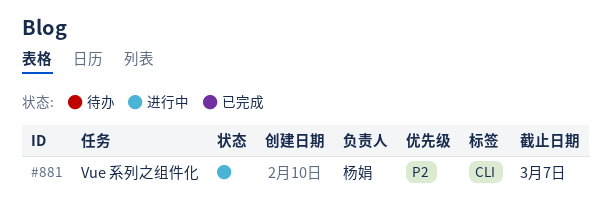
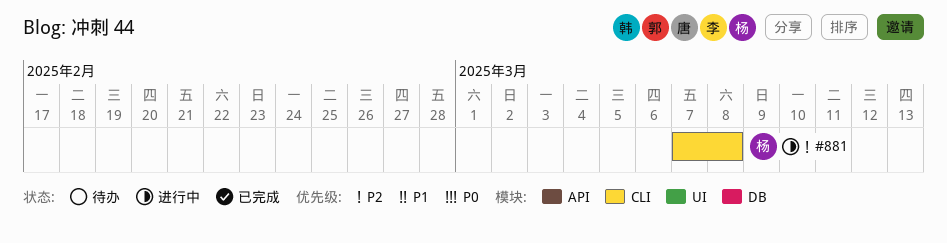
#881, due: Mar 7 -> Mar 8

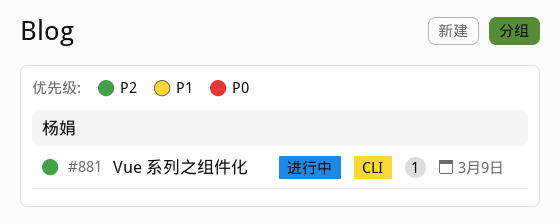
#881, due: Mar 8 -> Mar 9

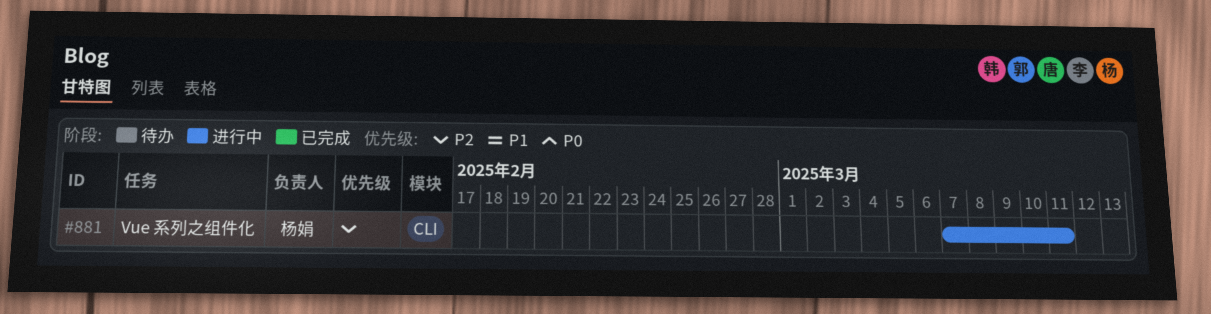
#881, due: Mar 9 -> Mar 11

